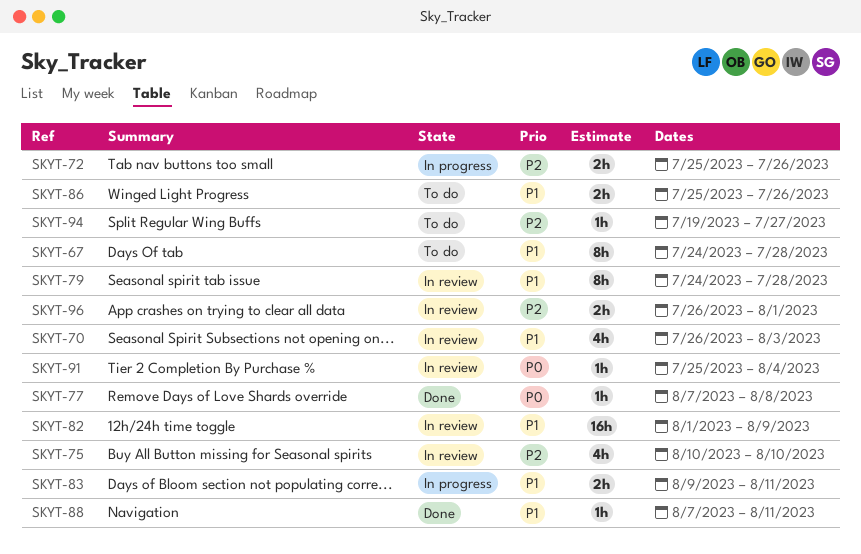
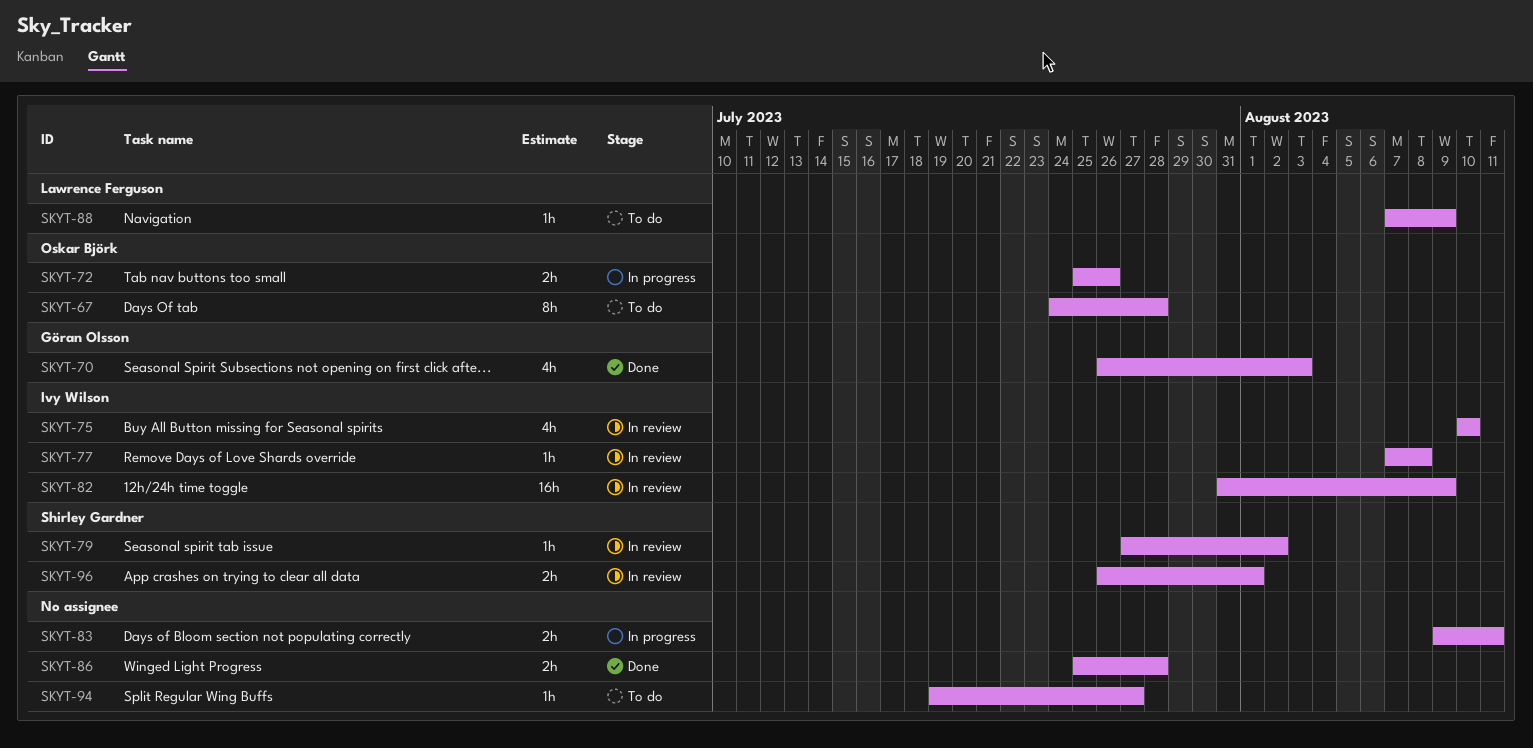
SKYT-70, status: In review -> Done
SKYT-77, status: Done -> In review
SKYT-79, estimate: 8h -> 1h
SKYT-79, start: Jul 24 -> Jul 27
SKYT-79, due: Jul 28 -> Aug 2
SKYT-82, start: Aug 1 -> Jul 31
SKYT-86, status: To do -> Done
SKYT-86, due: Jul 26 -> Jul 28
SKYT-88, status: Done -> To do
SKYT-88, due: Aug 11 -> Aug 9
SKYT-91: present -> none

